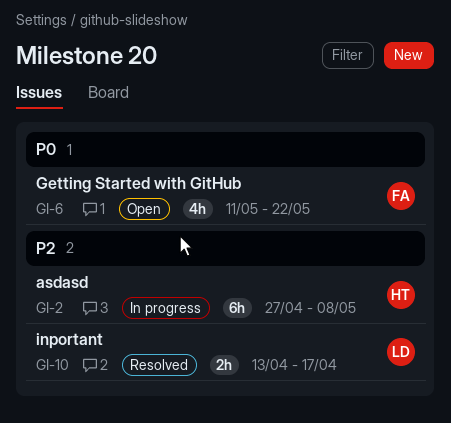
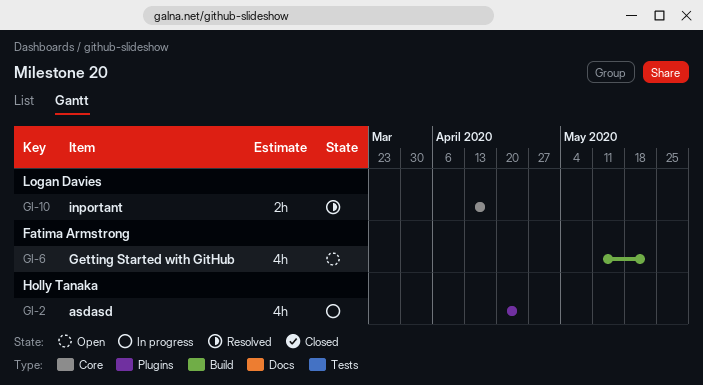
GI-2, estimate: 6h -> 4h
GI-2, start: Apr 27 -> Apr 20
GI-2, due: May 8 -> Apr 24

